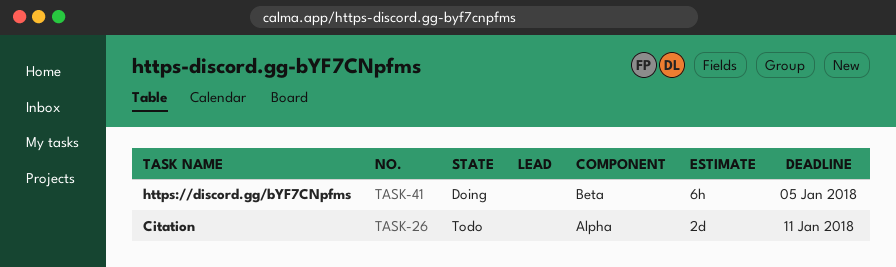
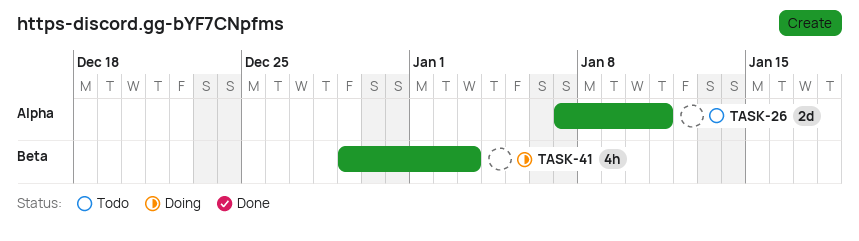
TASK-41, estimate: 6h -> 4h
TASK-41, due: Jan 5 -> Jan 3

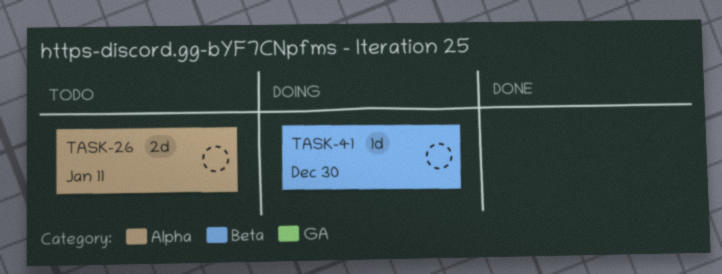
TASK-41, estimate: 4h -> 1d
TASK-41, due: Jan 3 -> Dec 30

